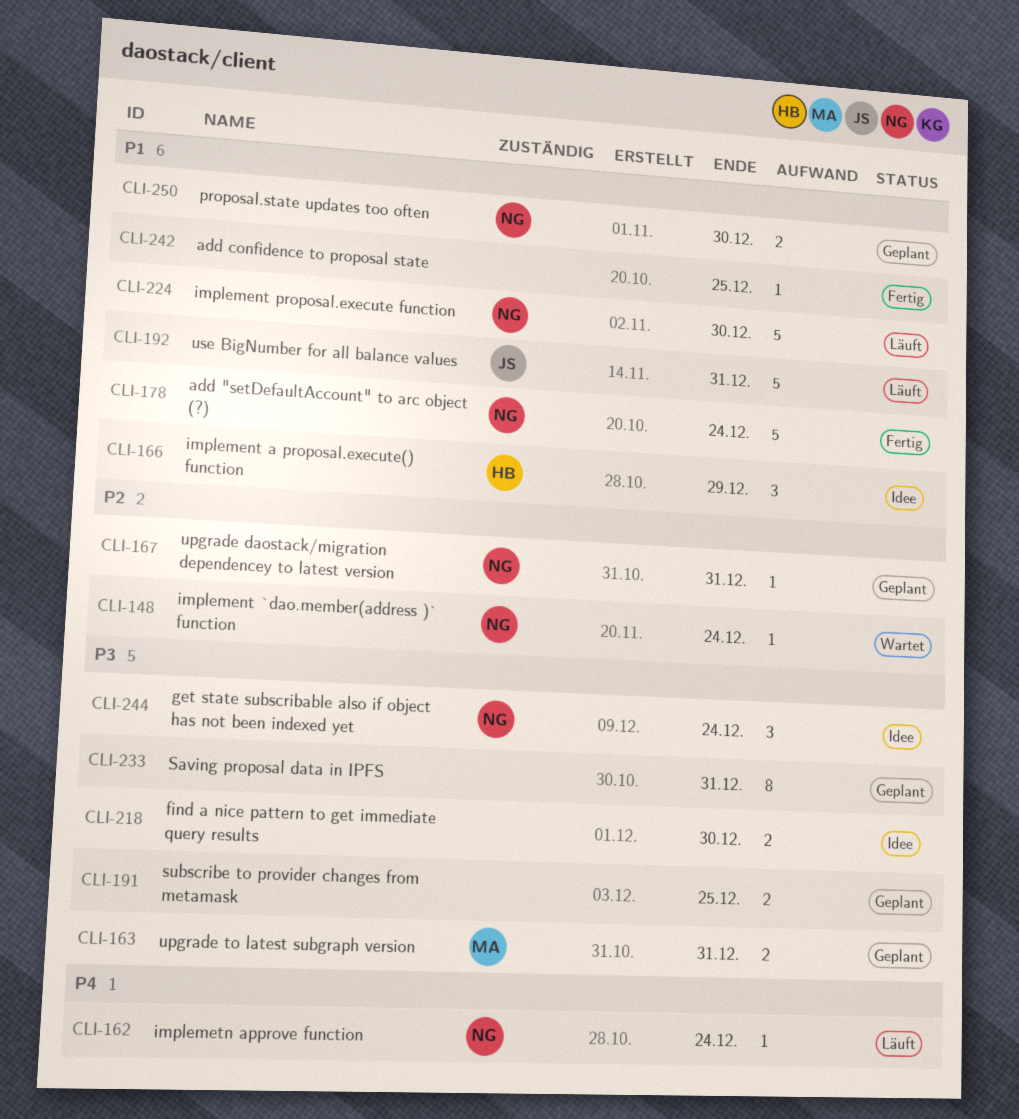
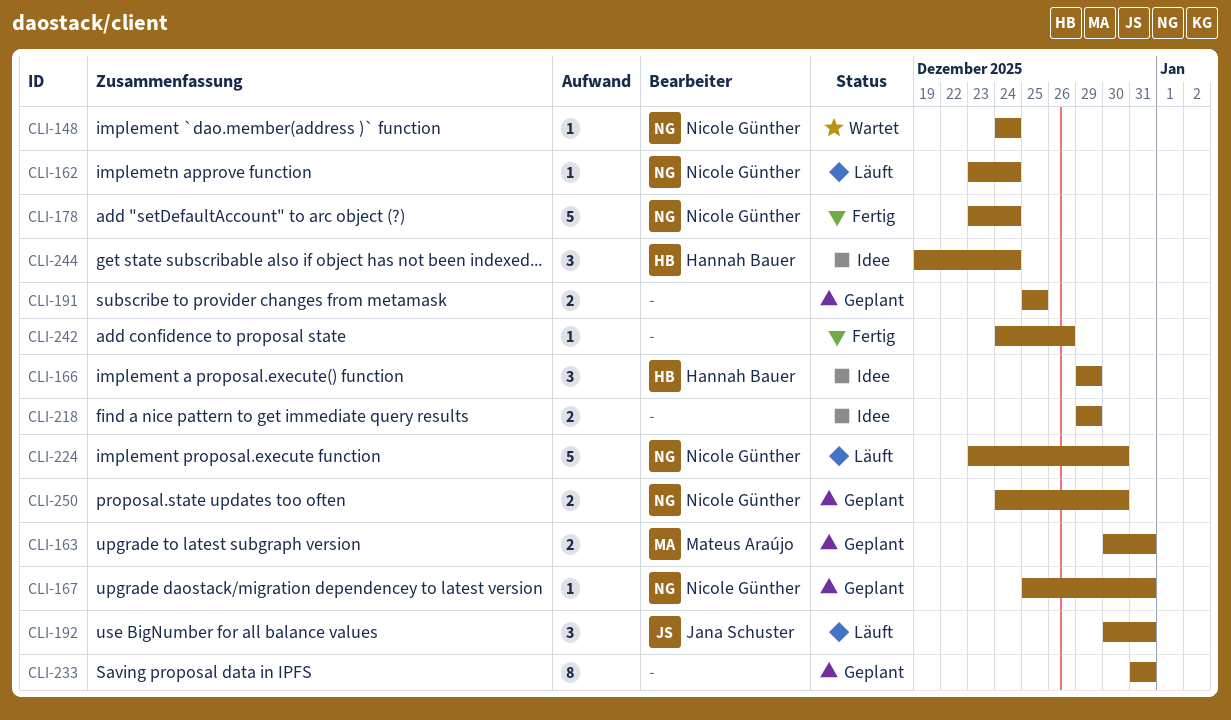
CLI-192, estimate: 5 -> 3
CLI-218, due: Dec 30 -> Dec 29
CLI-242, due: Dec 25 -> Dec 26
CLI-244, owner: Nicole Günther -> Hannah Bauer

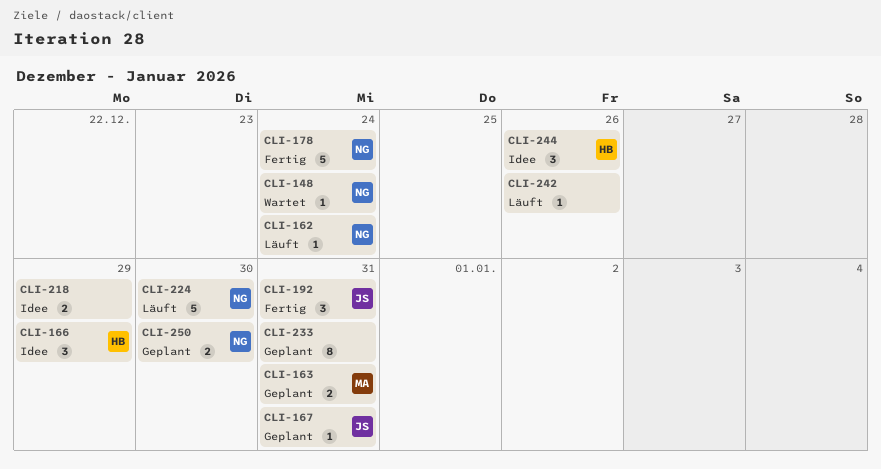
CLI-167, owner: Nicole Günther -> Jana Schuster
CLI-191: present -> none
CLI-192, status: Läuft -> Fertig
CLI-242, status: Fertig -> Läuft
CLI-244, due: Dec 24 -> Dec 26

